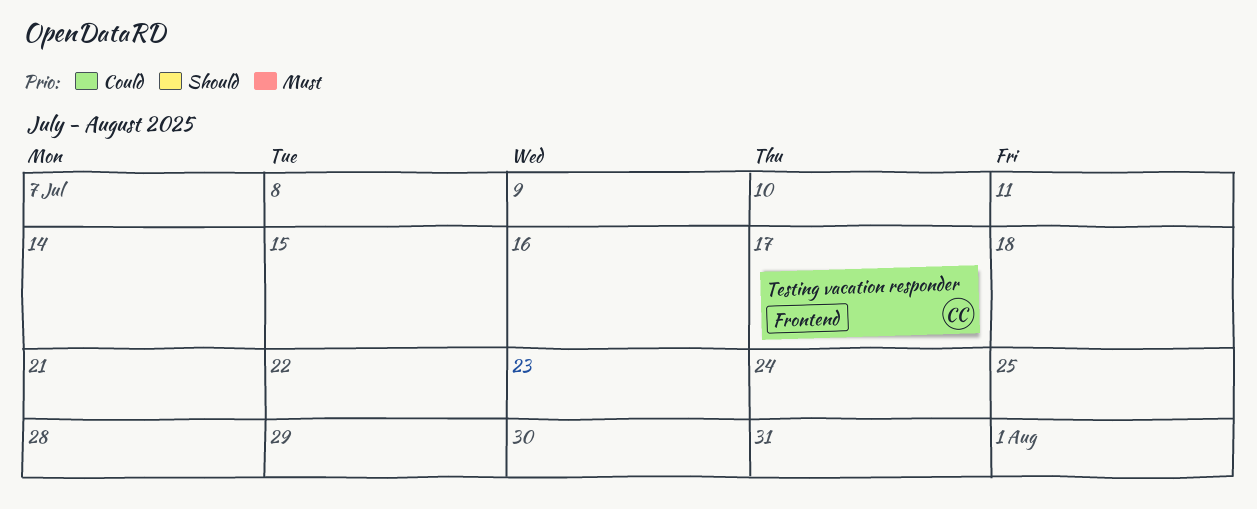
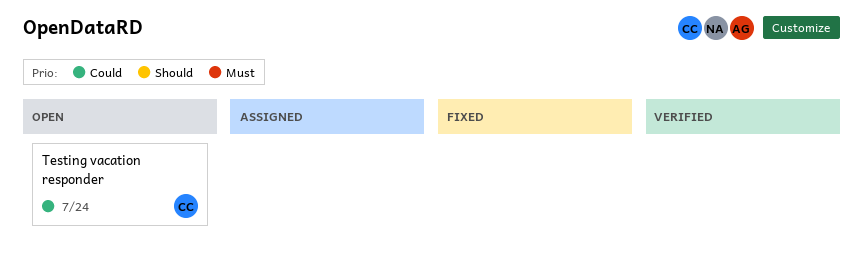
Testing vacation responder, due: Jul 17 -> Jul 24

